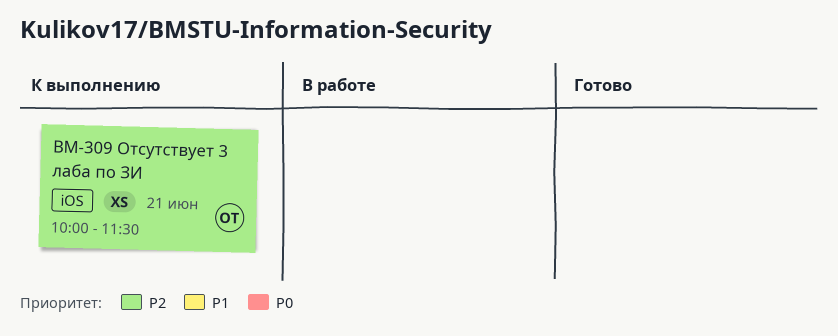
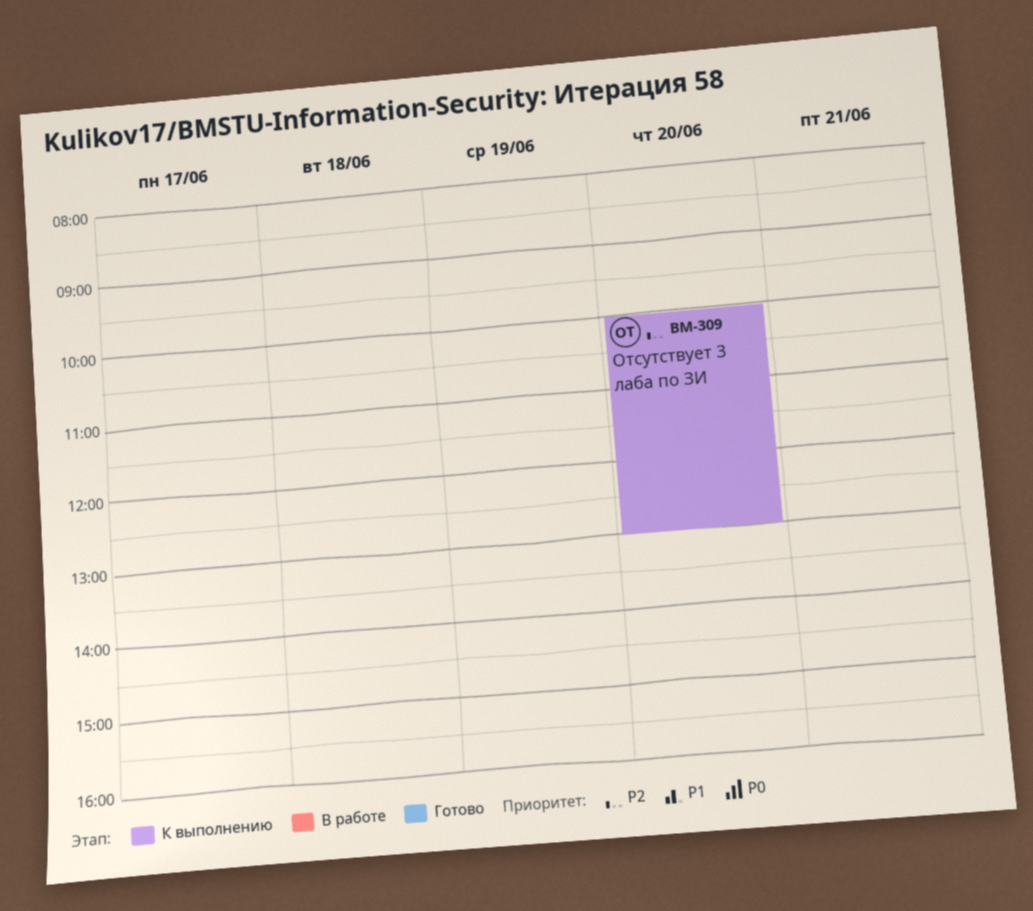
BM-309, day: Jun 21 -> Jun 20
BM-309, ends: 11:30 -> 13:00

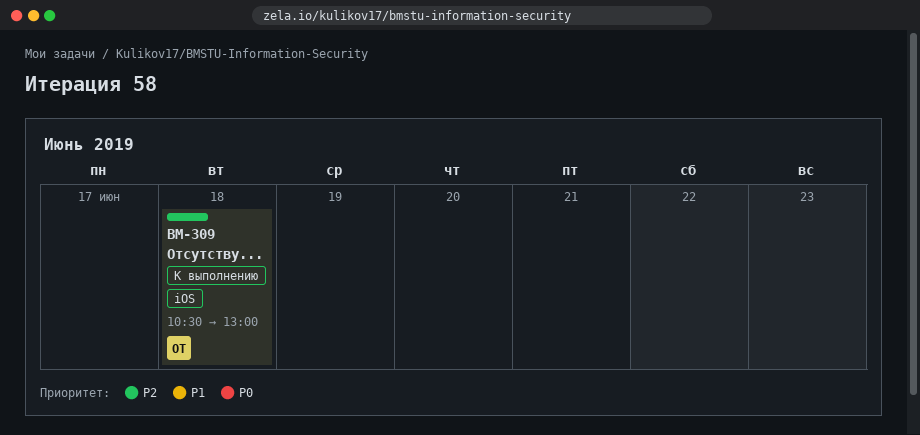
BM-309, day: Jun 20 -> Jun 18
BM-309, begins: 10:00 -> 10:30

